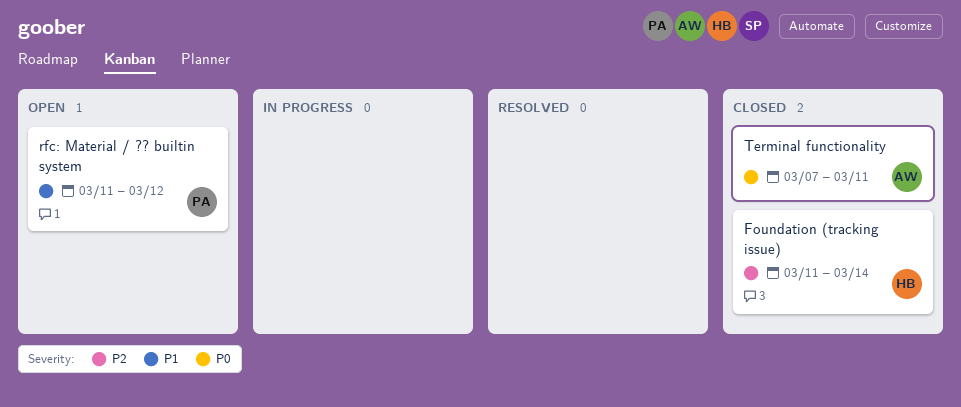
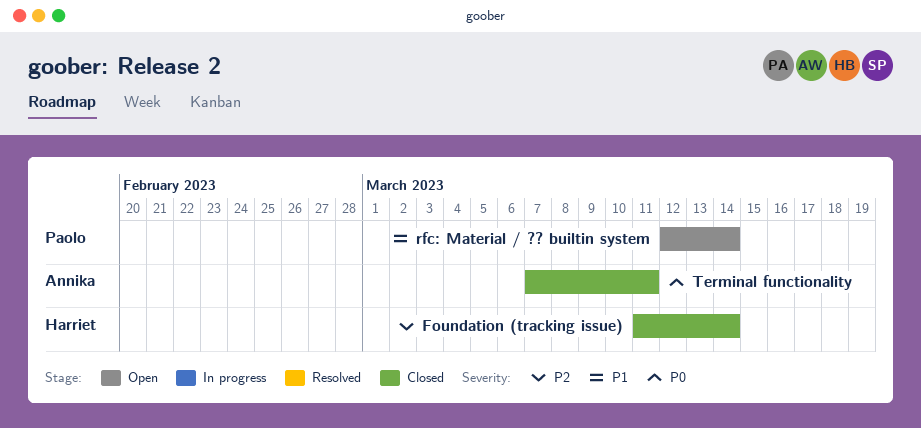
rfc: Material / ?? builtin system, start: Mar 11 -> Mar 12
rfc: Material / ?? builtin system, due: Mar 12 -> Mar 14

